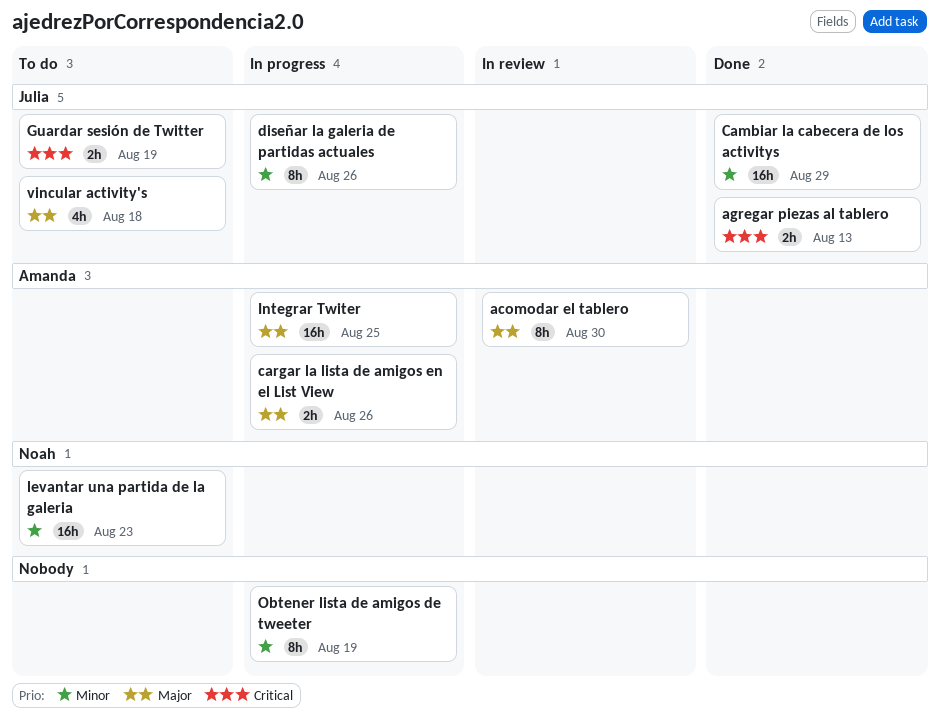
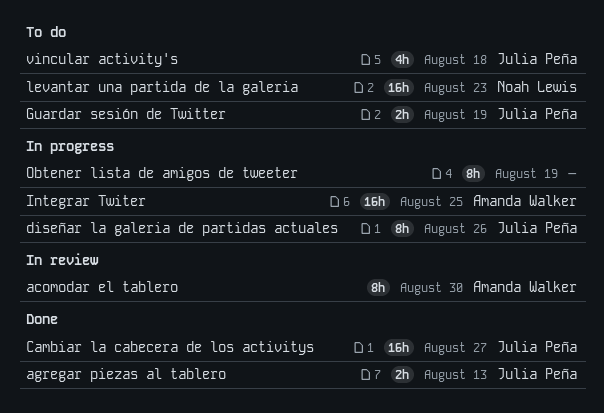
Cambiar la cabecera de los activitys, due: Aug 29 -> Aug 27
cargar la lista de amigos en el List View: present -> none

